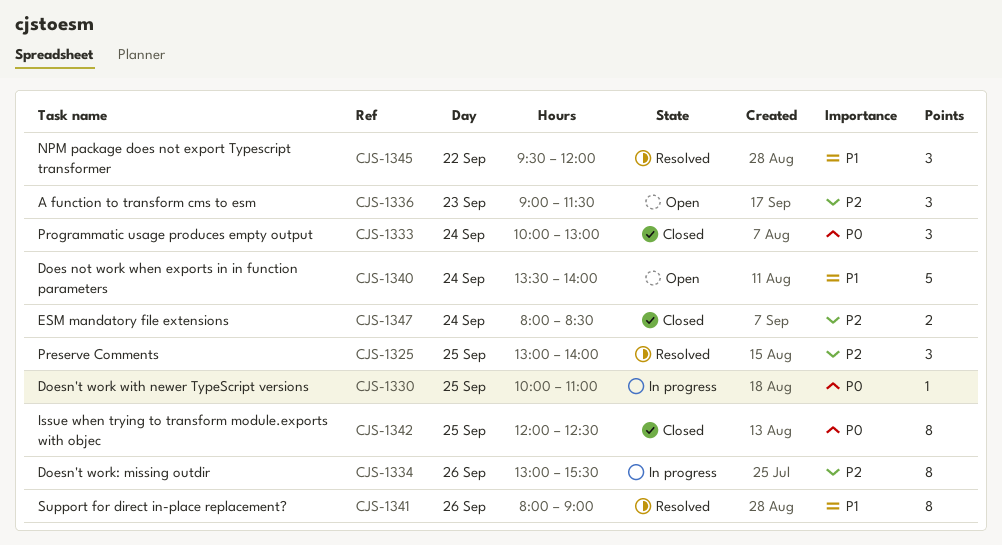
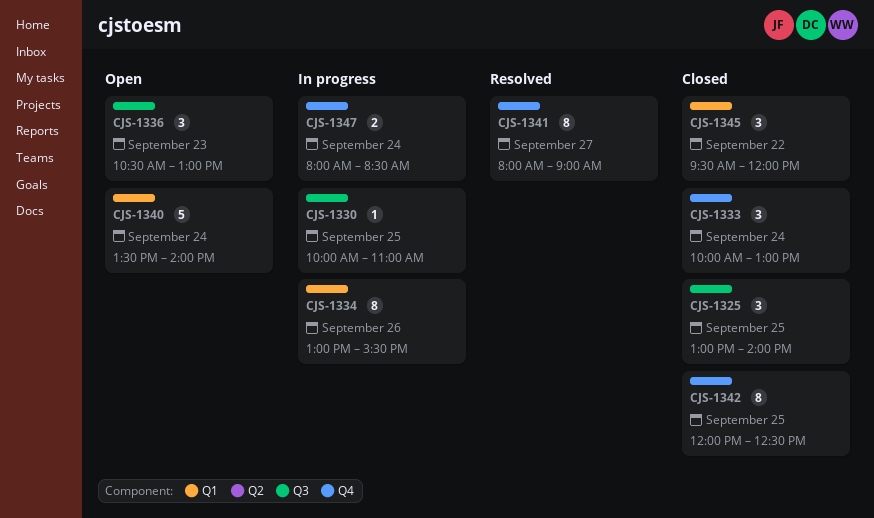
CJS-1325, status: Resolved -> Closed
CJS-1336, begins: 09:00 -> 10:30
CJS-1336, ends: 11:30 -> 13:00
CJS-1341, day: Sep 26 -> Sep 27
CJS-1345, status: Resolved -> Closed
CJS-1347, status: Closed -> In progress

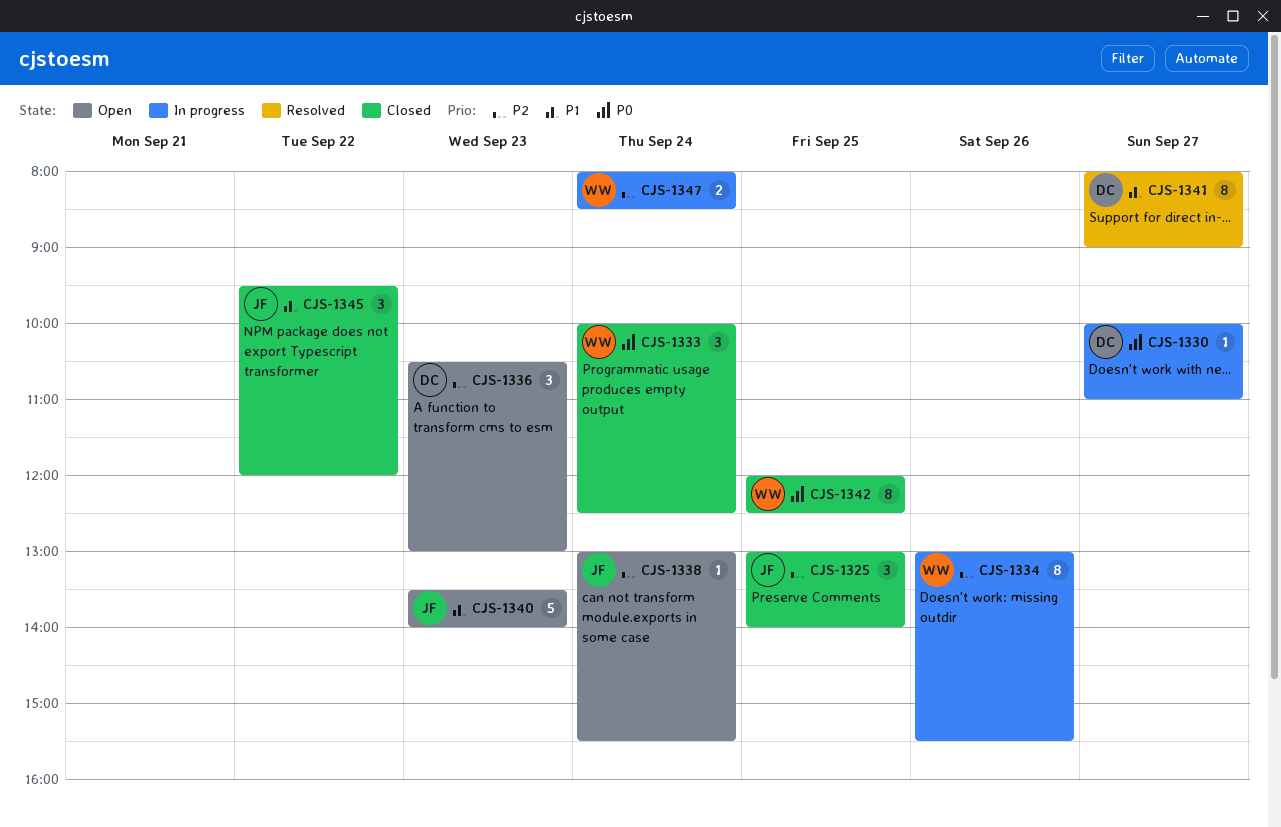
CJS-1330, day: Sep 25 -> Sep 27
CJS-1333, ends: 13:00 -> 12:30
CJS-1338: none -> present
CJS-1340, day: Sep 24 -> Sep 23

